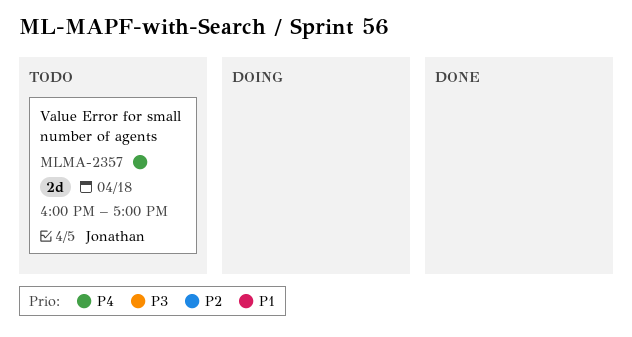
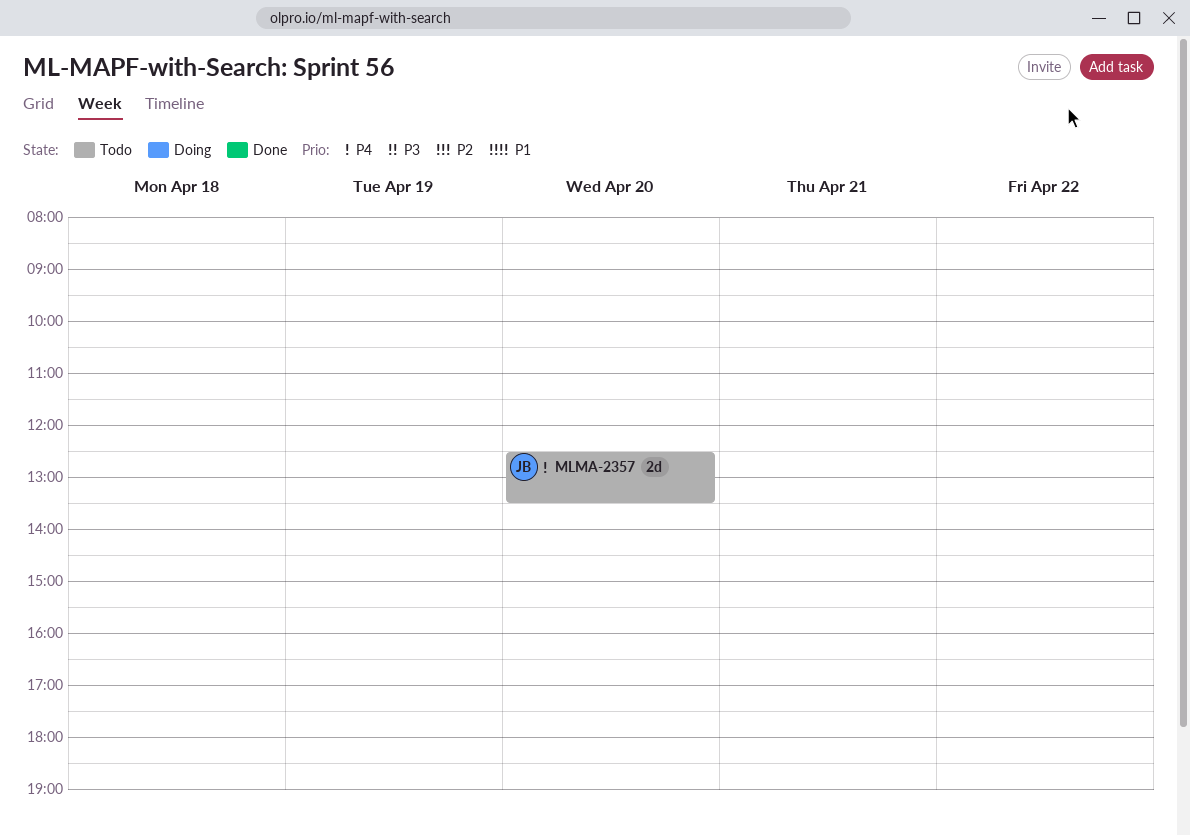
MLMA-2357, day: Apr 18 -> Apr 20
MLMA-2357, begins: 16:00 -> 12:30
MLMA-2357, ends: 17:00 -> 13:30

